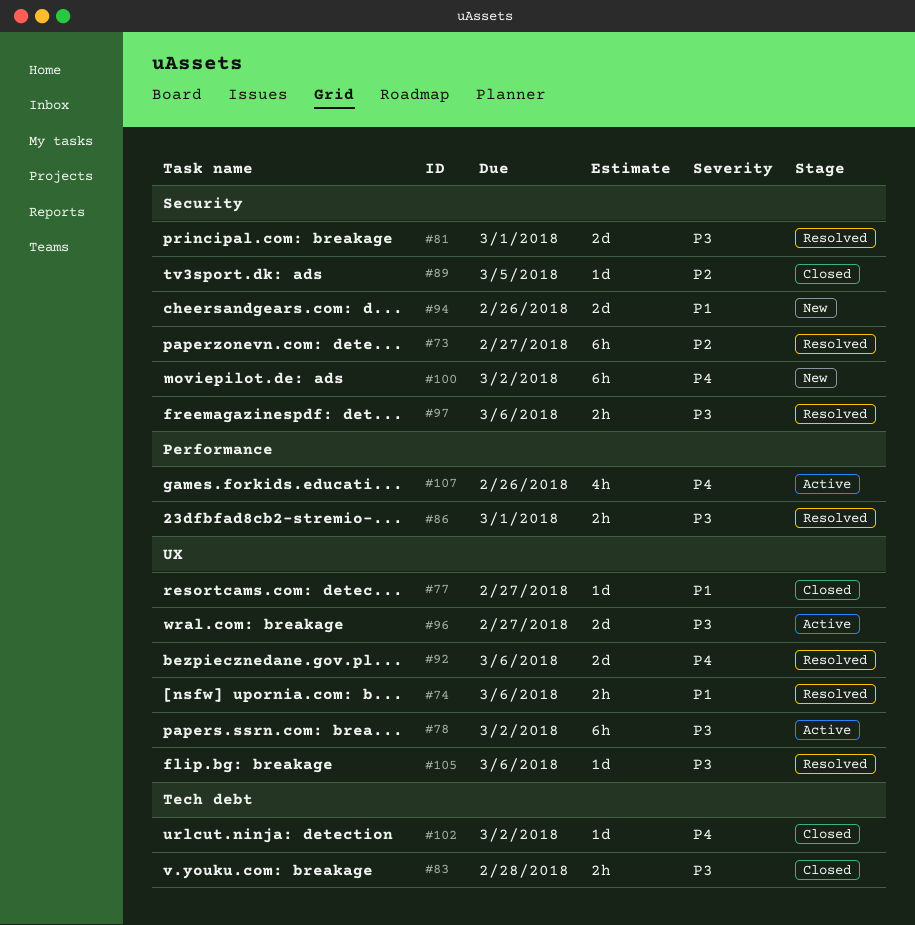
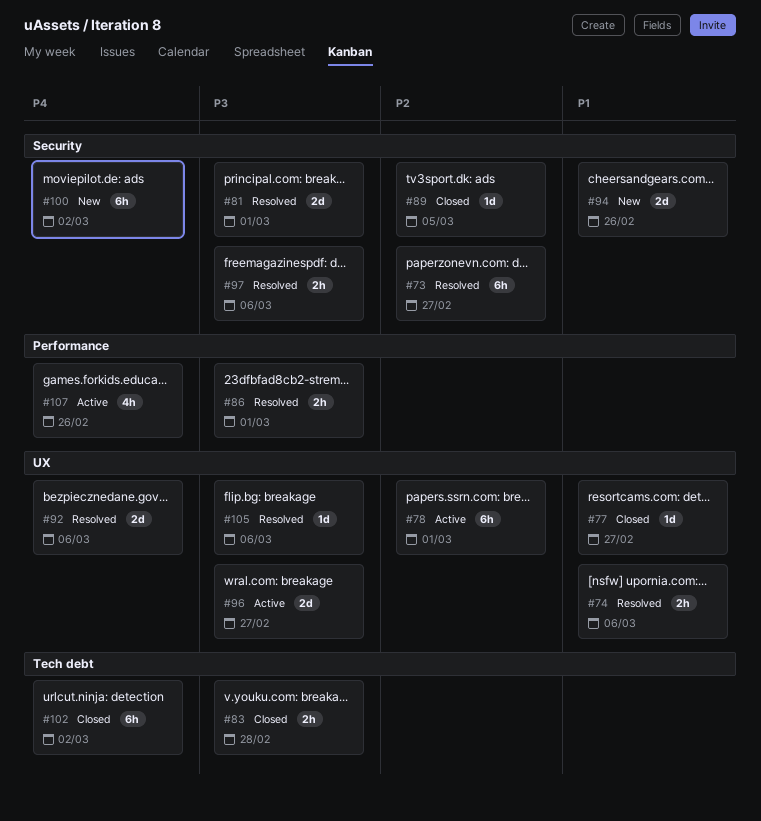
#78, priority: P3 -> P2
#78, due: Mar 2 -> Mar 1
#102, estimate: 1d -> 6h

